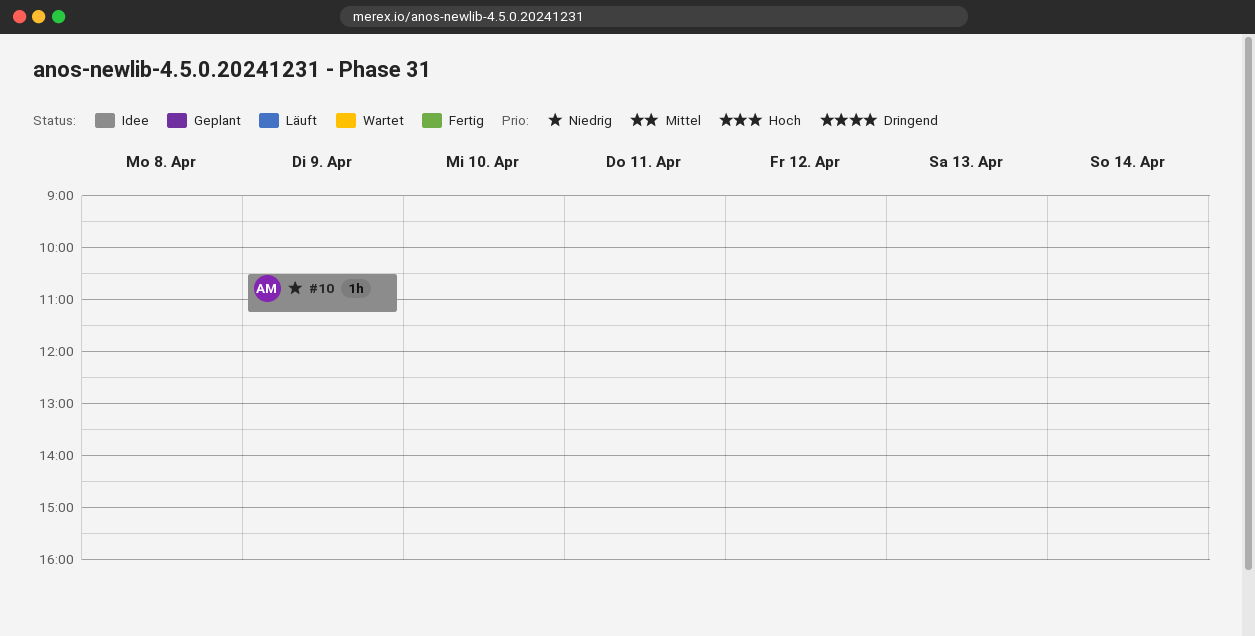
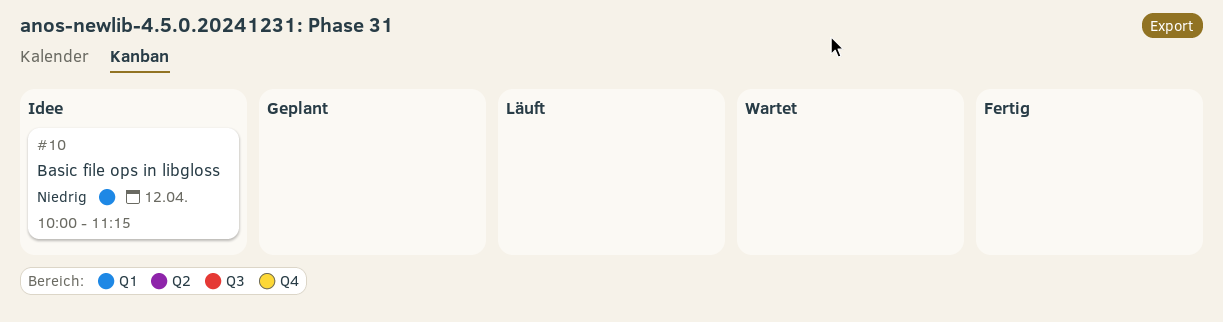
#10, day: Apr 9 -> Apr 12
#10, begins: 10:30 -> 10:00

